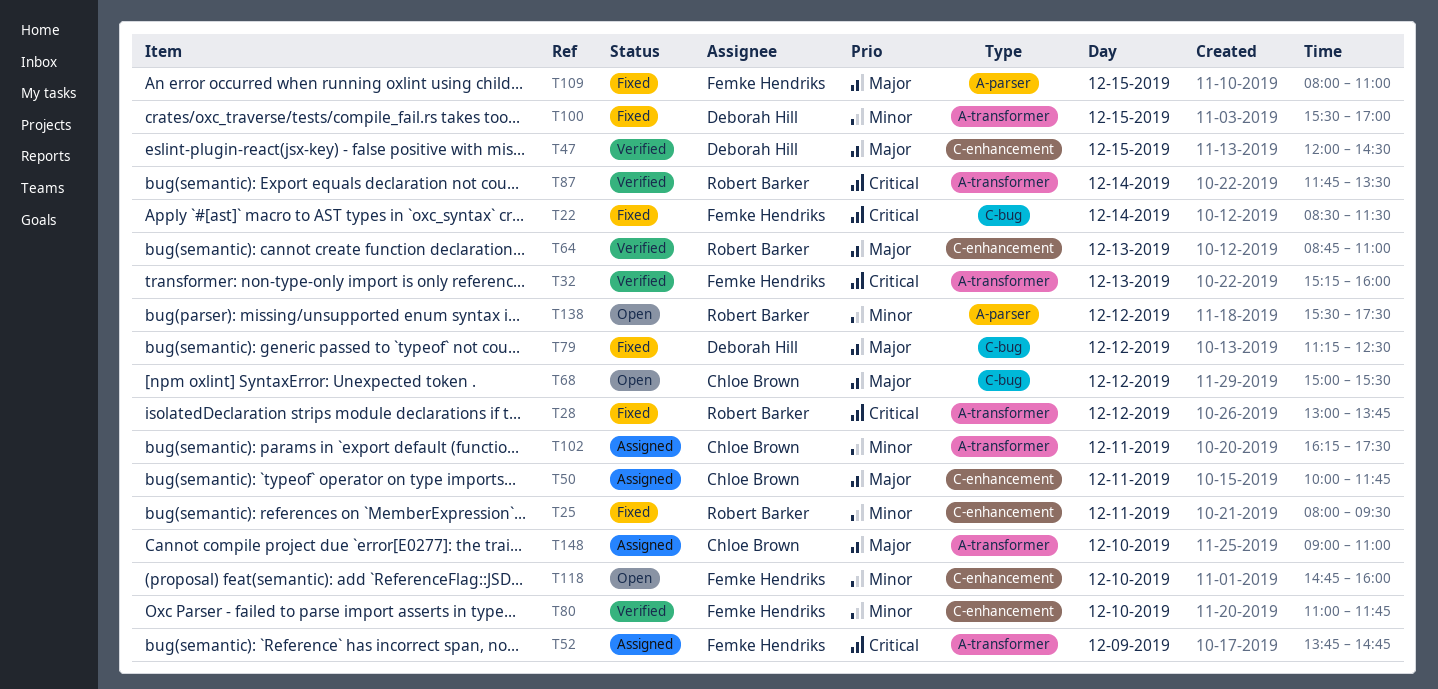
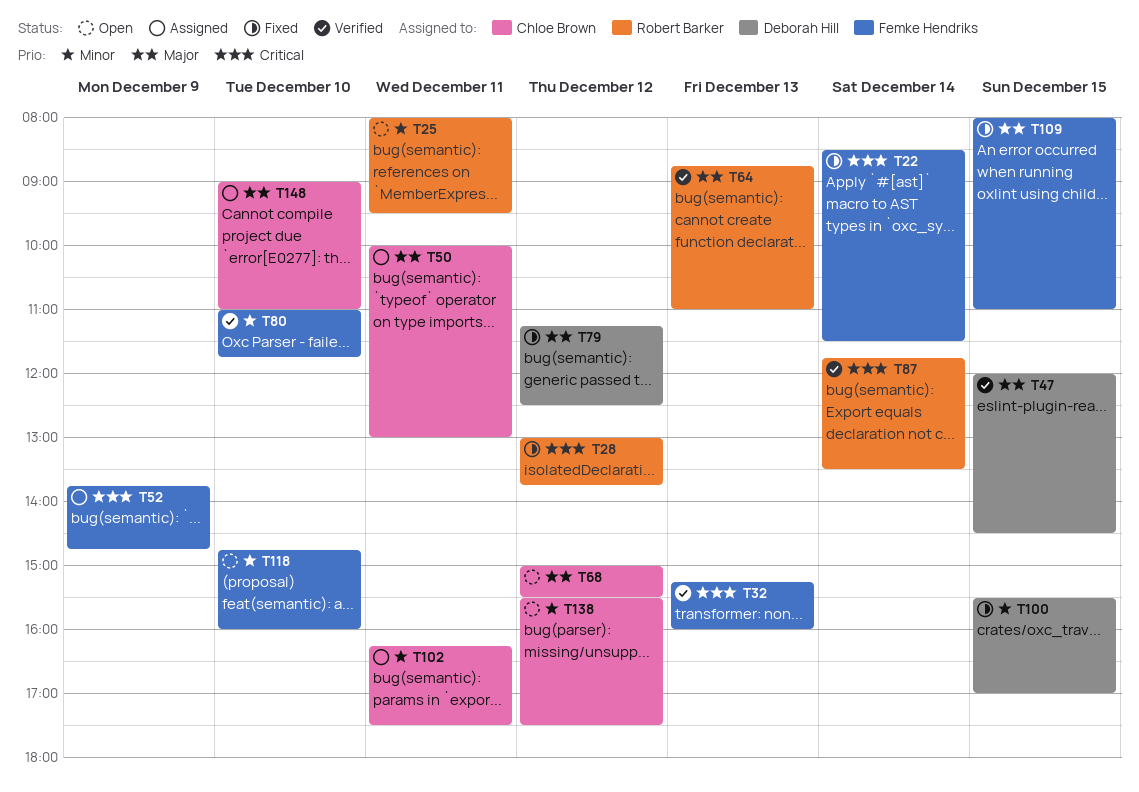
T25, status: Fixed -> Open
T50, ends: 11:45 -> 13:00
T138, owner: Robert Barker -> Chloe Brown

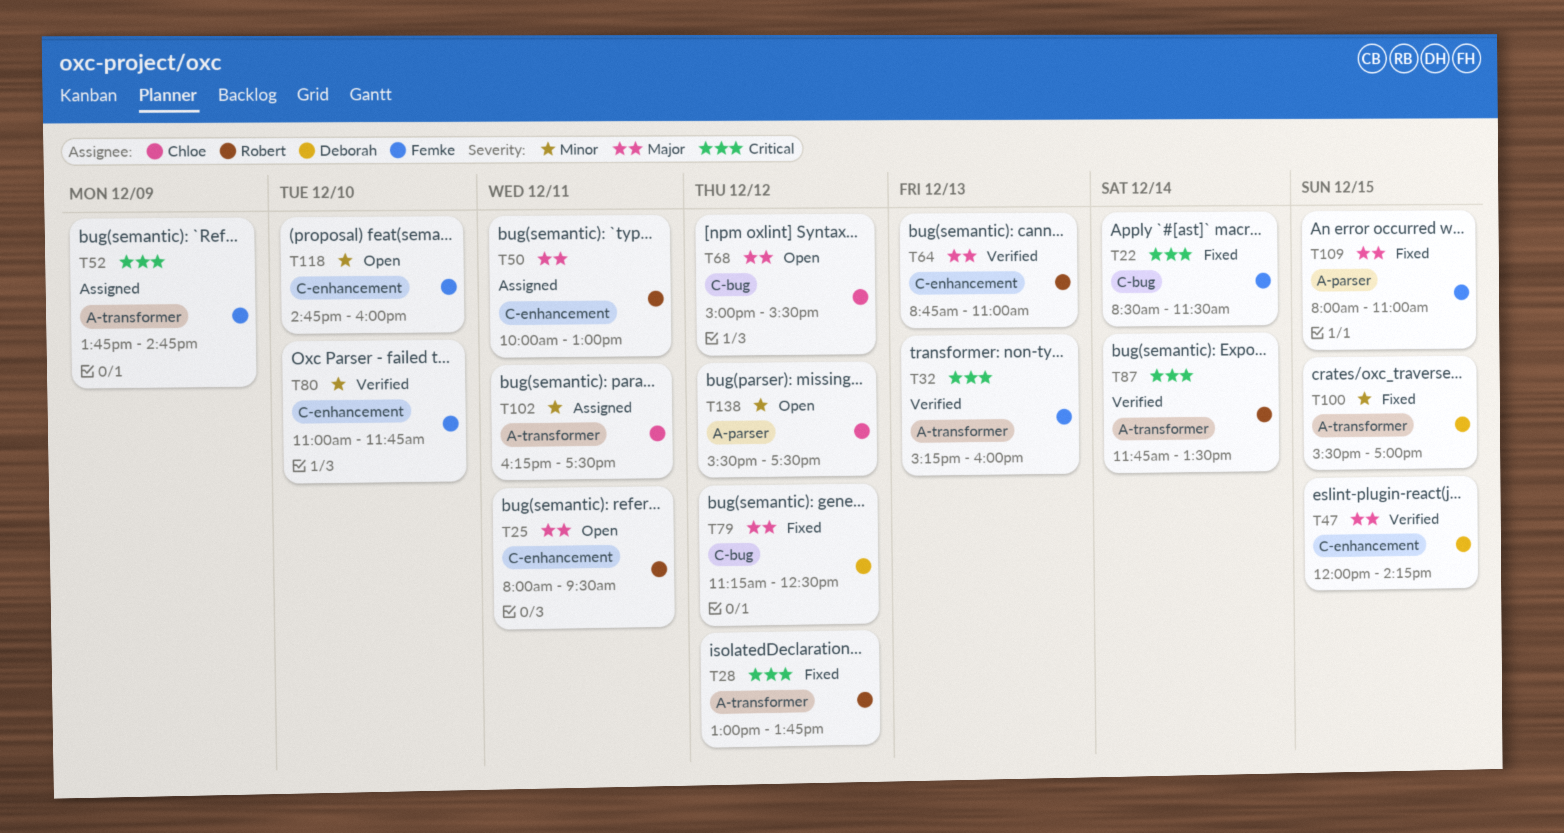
T25, priority: Minor -> Major
T47, ends: 14:30 -> 14:15
T50, owner: Chloe Brown -> Robert Barker
T148: present -> none

